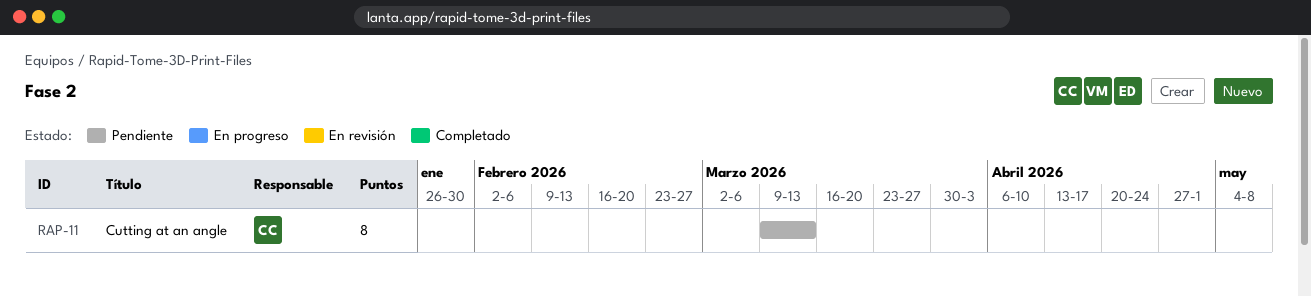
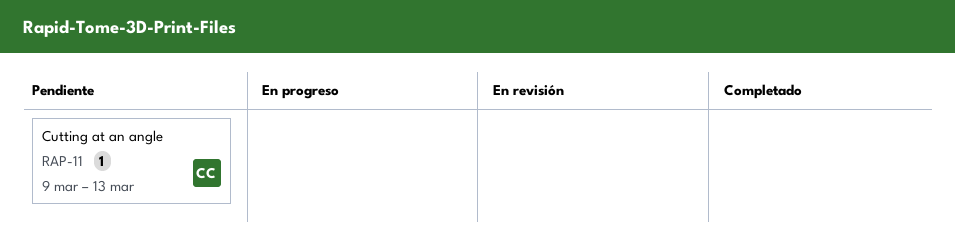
RAP-11, estimate: 8 -> 1

